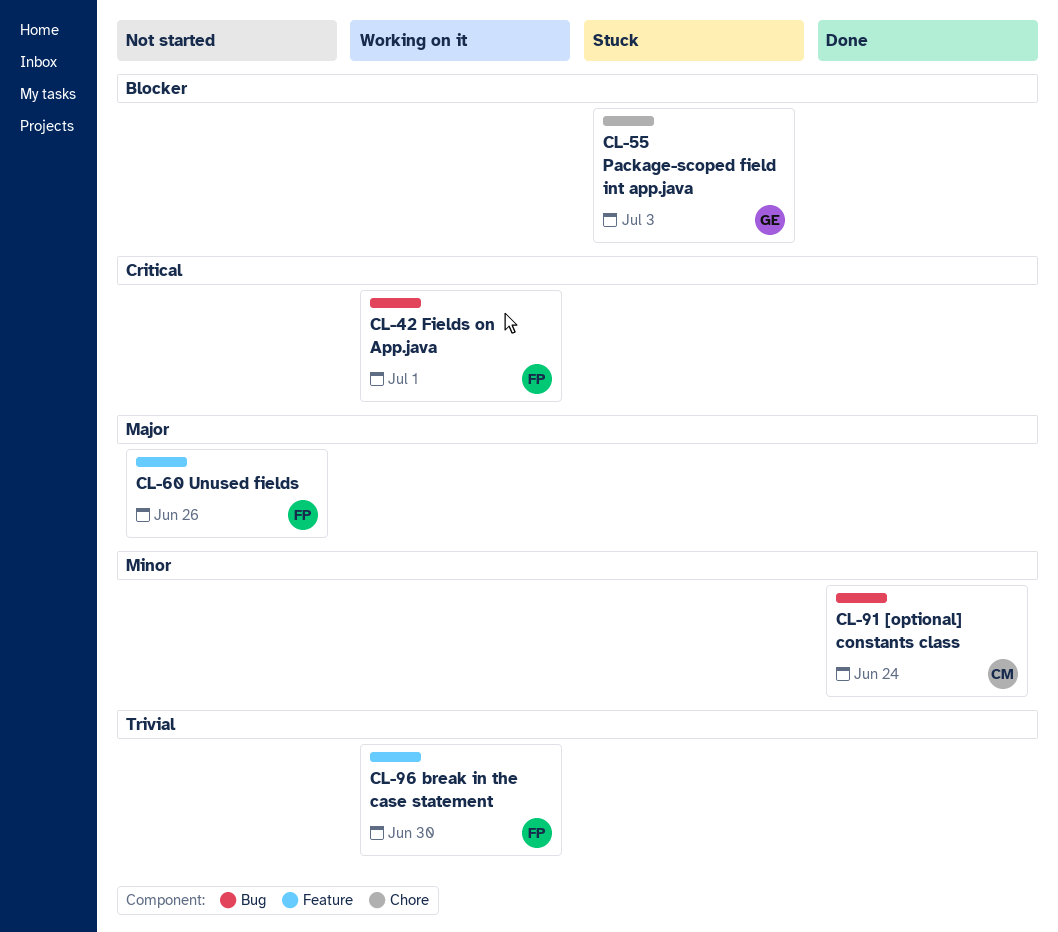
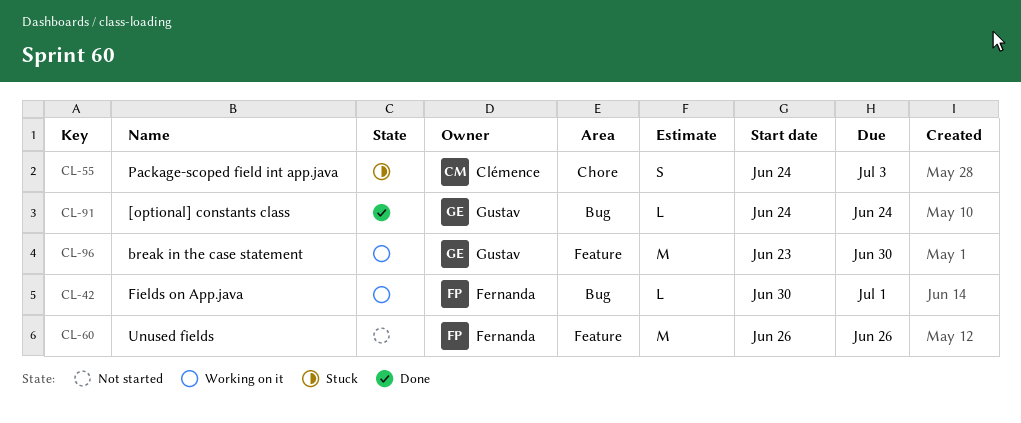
CL-55, owner: Gustav -> Clémence
CL-91, owner: Clémence -> Gustav
CL-96, owner: Fernanda -> Gustav

